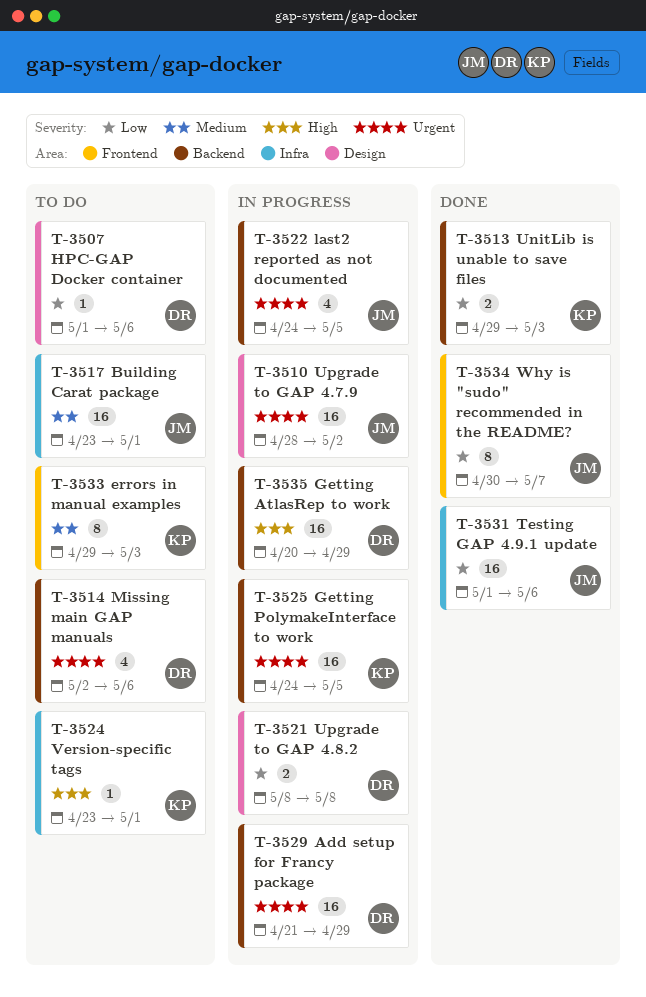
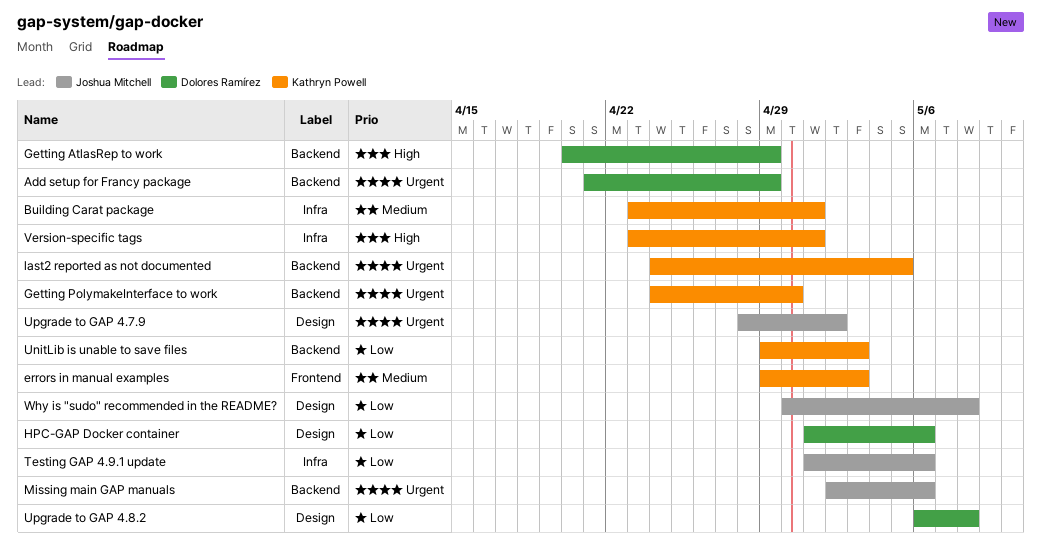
Building Carat package, owner: Joshua Mitchell -> Kathryn Powell
Getting PolymakeInterface to work, due: May 5 -> Apr 30
last2 reported as not documented, owner: Joshua Mitchell -> Kathryn Powell
Missing main GAP manuals, owner: Dolores Ramírez -> Joshua Mitchell
Upgrade to GAP 4.8.2, start: May 8 -> May 6
Why is "sudo" recommended in the README?, label: Frontend -> Design
Why is "sudo" recommended in the README?, due: May 7 -> May 8

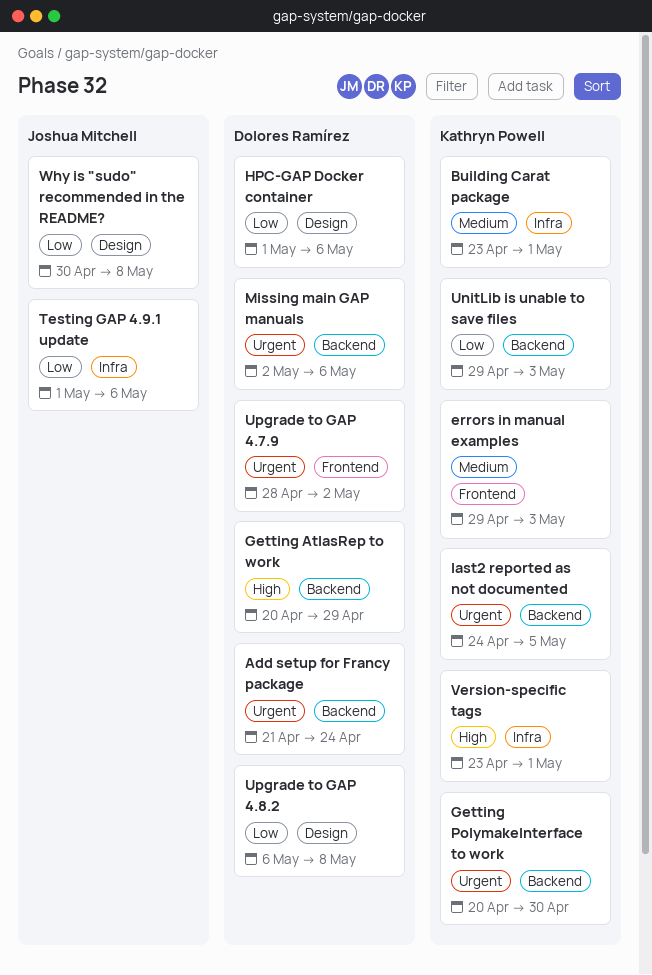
Add setup for Francy package, due: Apr 29 -> Apr 24
Getting PolymakeInterface to work, start: Apr 24 -> Apr 20
Missing main GAP manuals, owner: Joshua Mitchell -> Dolores Ramírez
Upgrade to GAP 4.7.9, owner: Joshua Mitchell -> Dolores Ramírez
Upgrade to GAP 4.7.9, label: Design -> Frontend

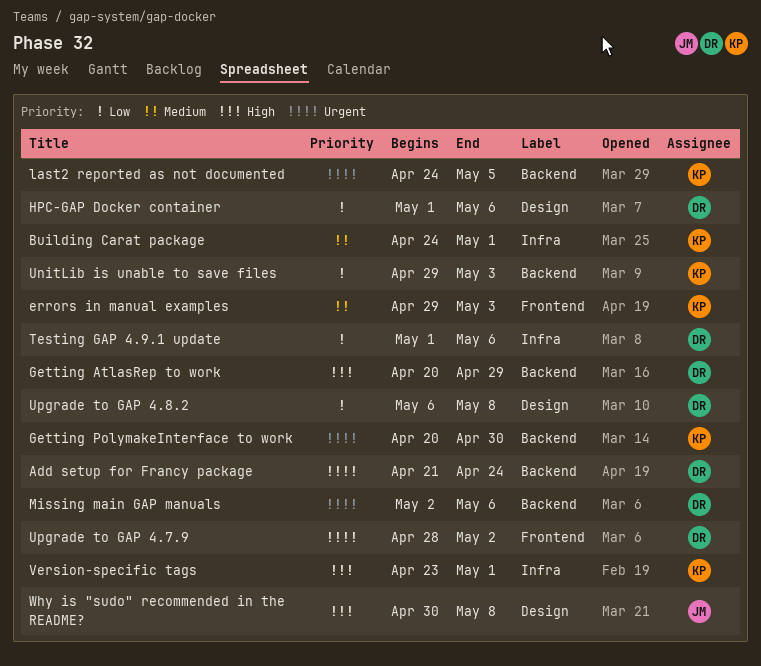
Building Carat package, start: Apr 23 -> Apr 24
Testing GAP 4.9.1 update, owner: Joshua Mitchell -> Dolores Ramírez
Why is "sudo" recommended in the README?, priority: Low -> High

